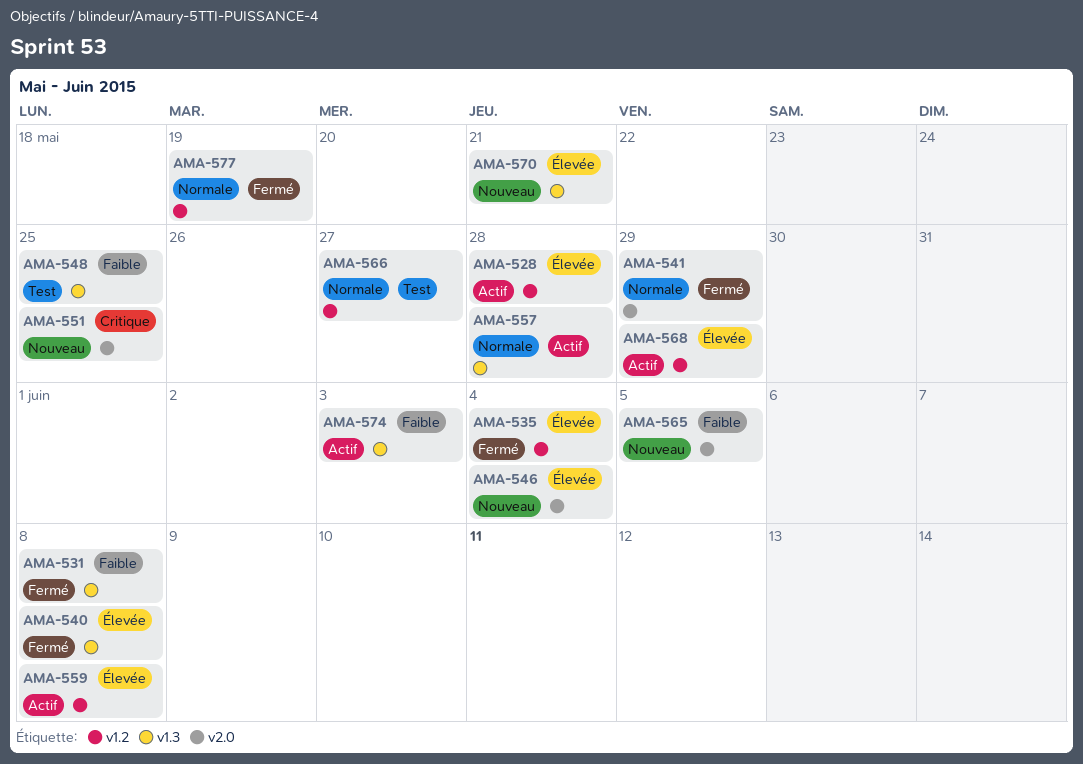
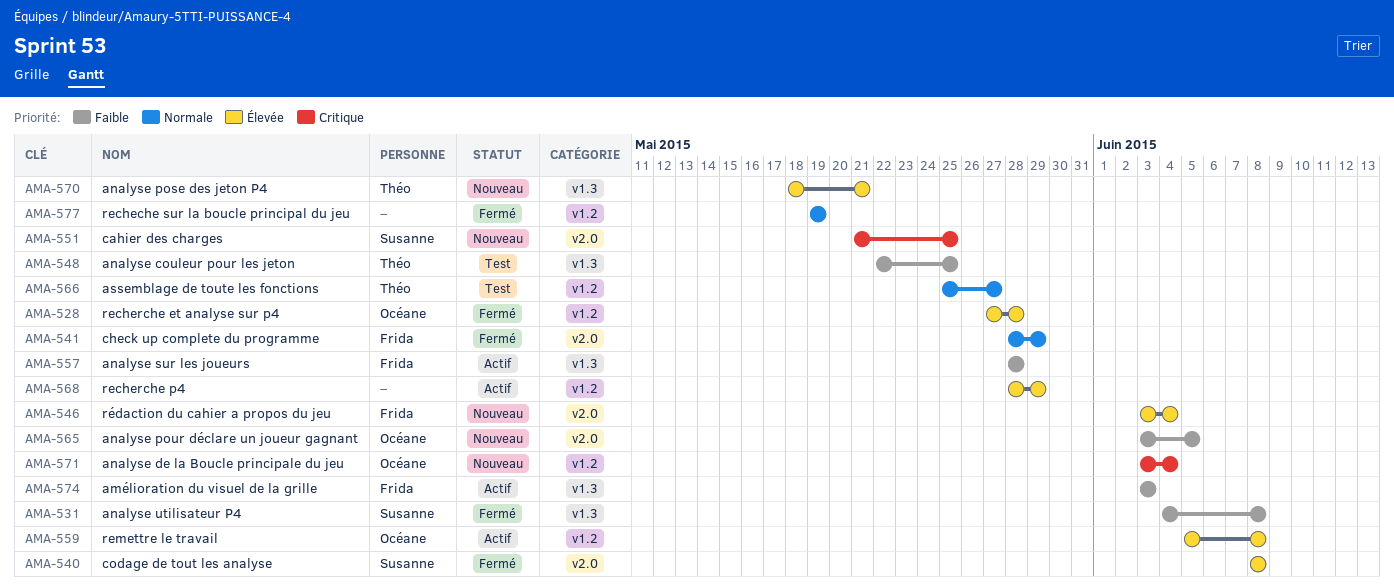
AMA-528, status: Actif -> Fermé
AMA-535: present -> none
AMA-540, label: v1.3 -> v2.0
AMA-557, priority: Normale -> Faible
AMA-571: none -> present

